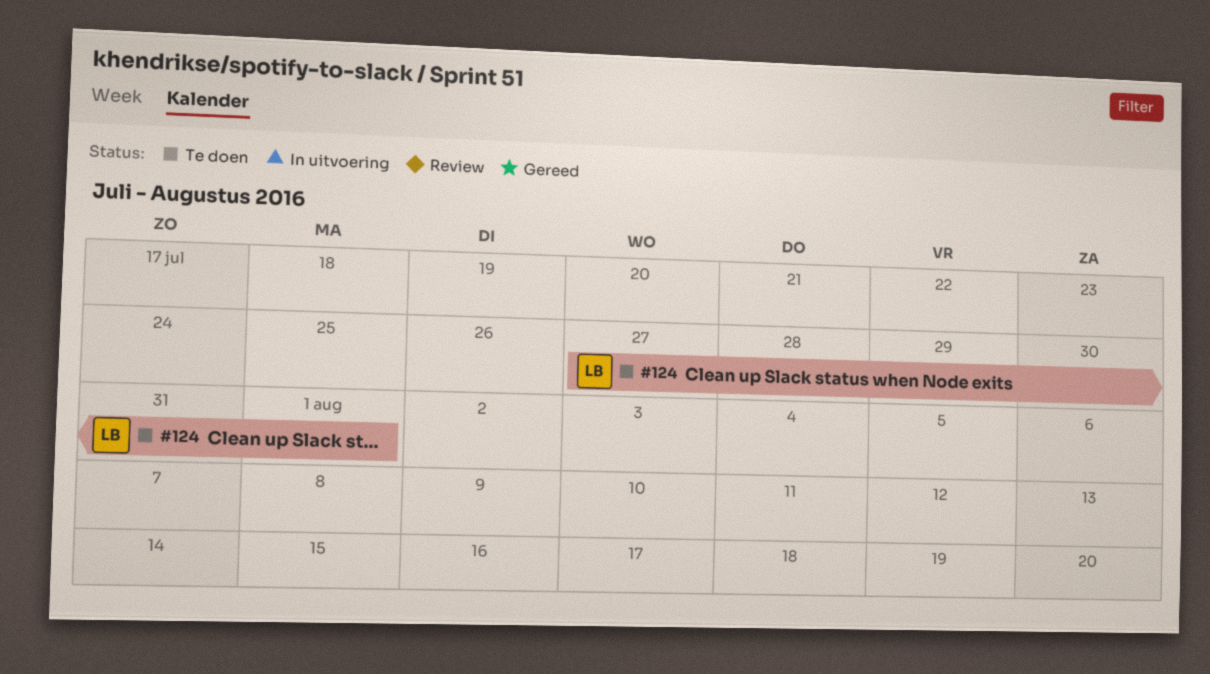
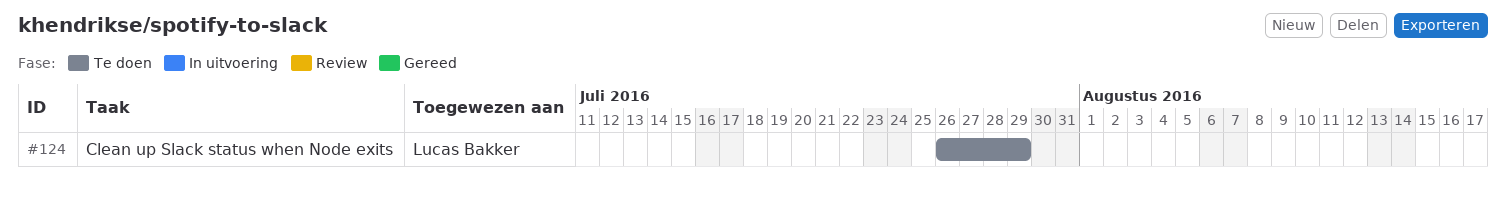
#124, start: Jul 27 -> Jul 26
#124, due: Aug 1 -> Jul 29

